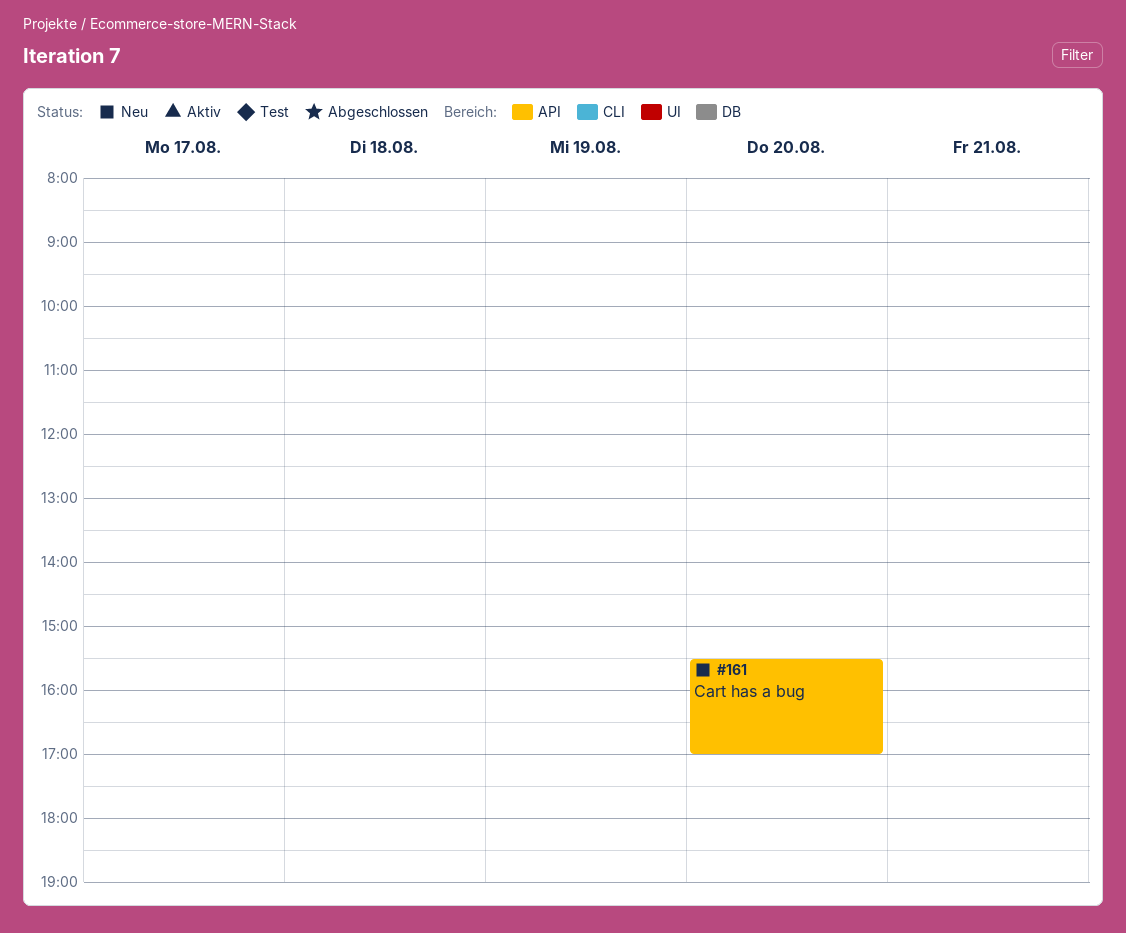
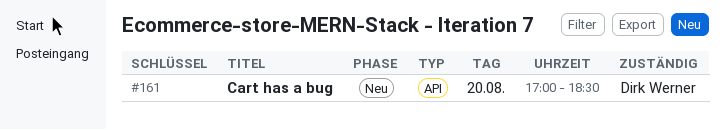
#161, begins: 15:30 -> 17:00
#161, ends: 17:00 -> 18:30

